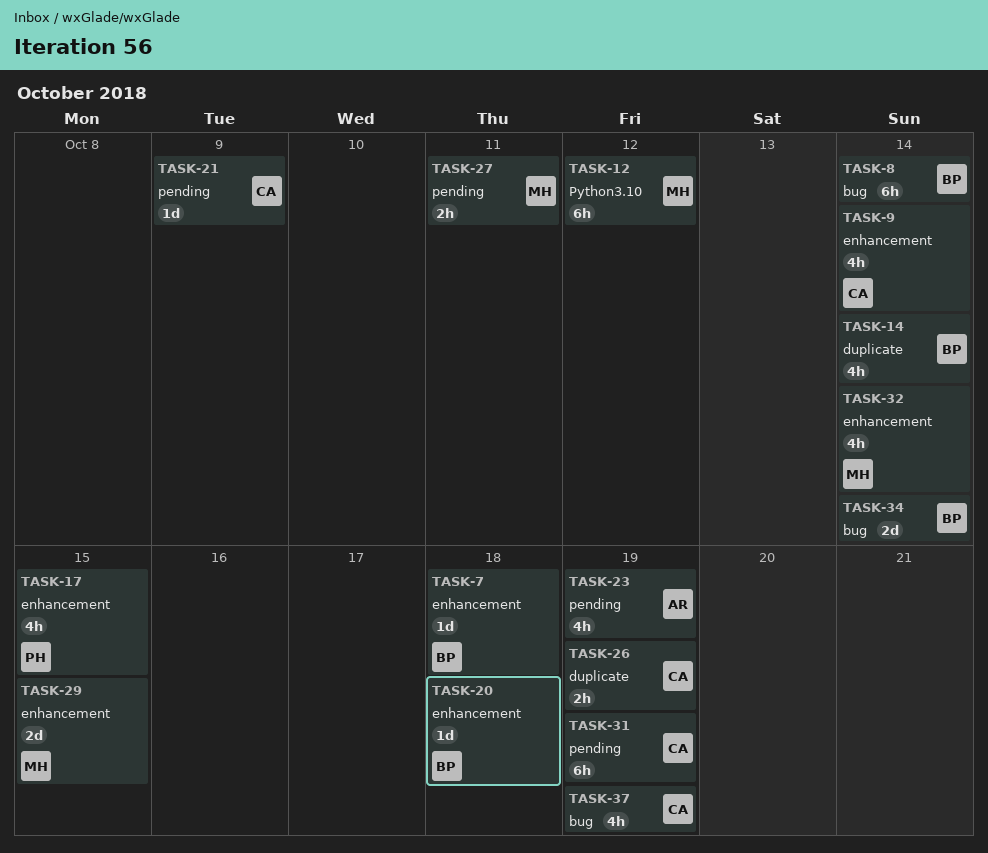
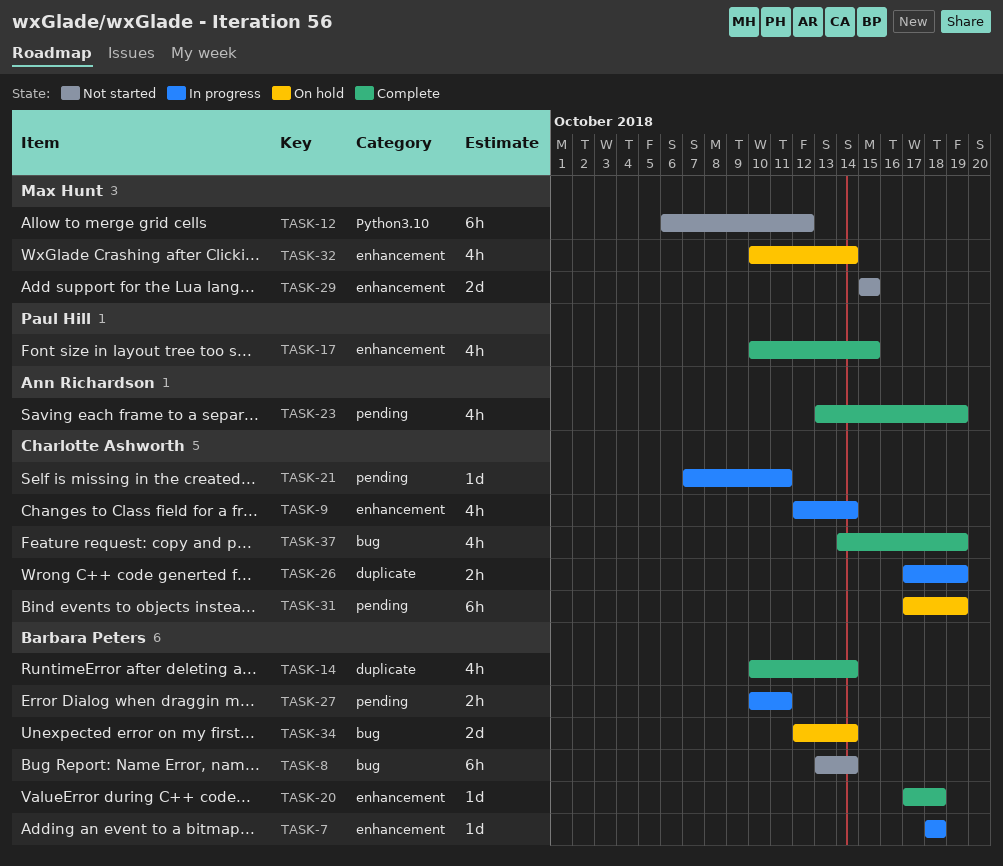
TASK-21, due: Oct 9 -> Oct 11
TASK-27, owner: Max Hunt -> Barbara Peters

